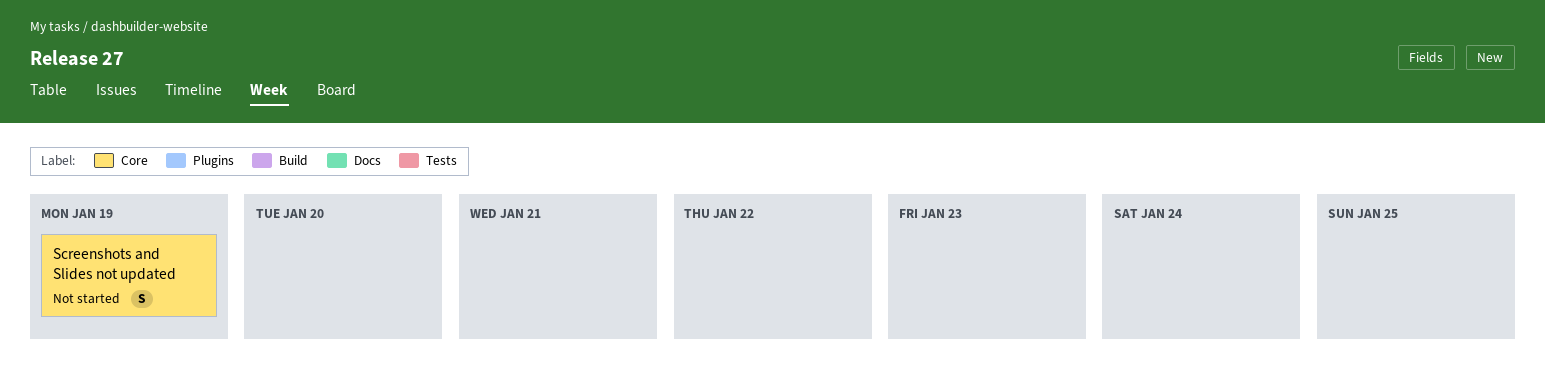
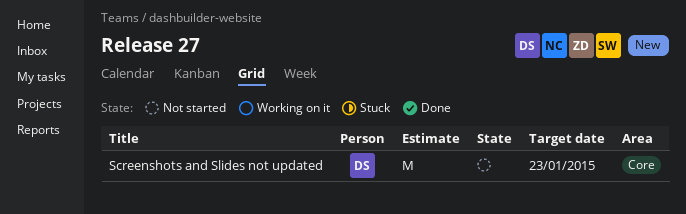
Screenshots and Slides not updated, estimate: S -> M
Screenshots and Slides not updated, due: Jan 19 -> Jan 23

